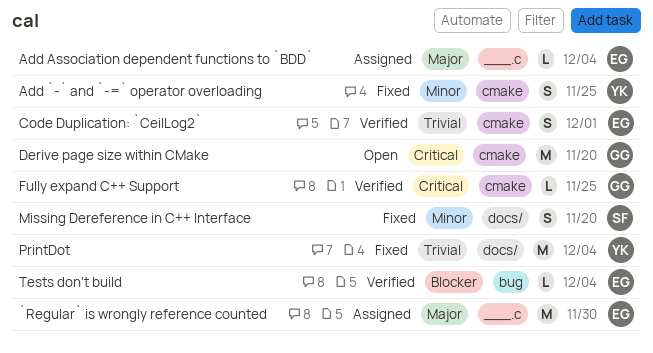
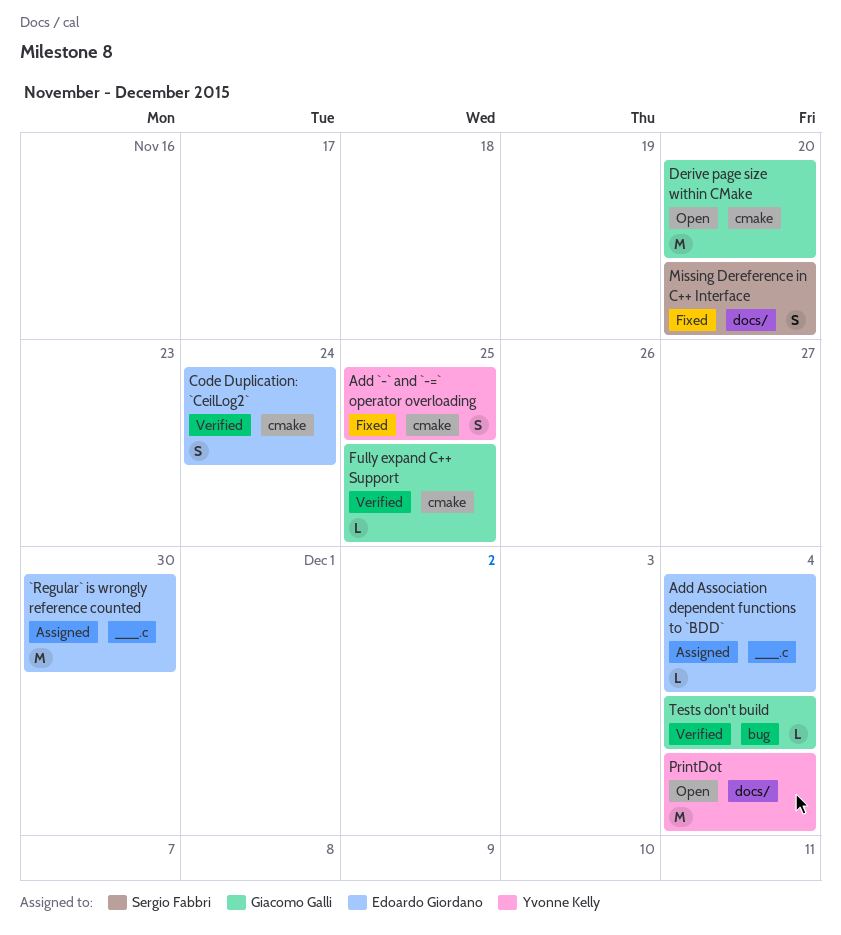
Code Duplication: `CeilLog2`, due: Dec 1 -> Nov 24
PrintDot, status: Fixed -> Open
Tests don't build, owner: Edoardo Giordano -> Giacomo Galli

